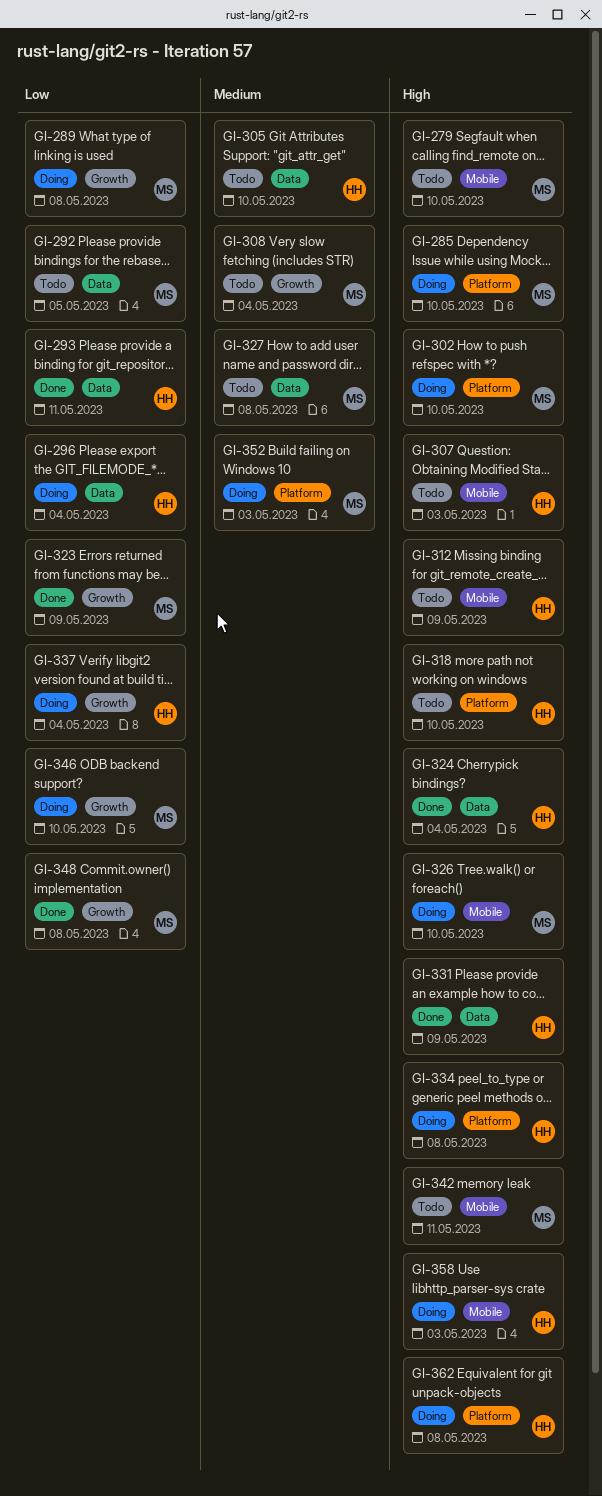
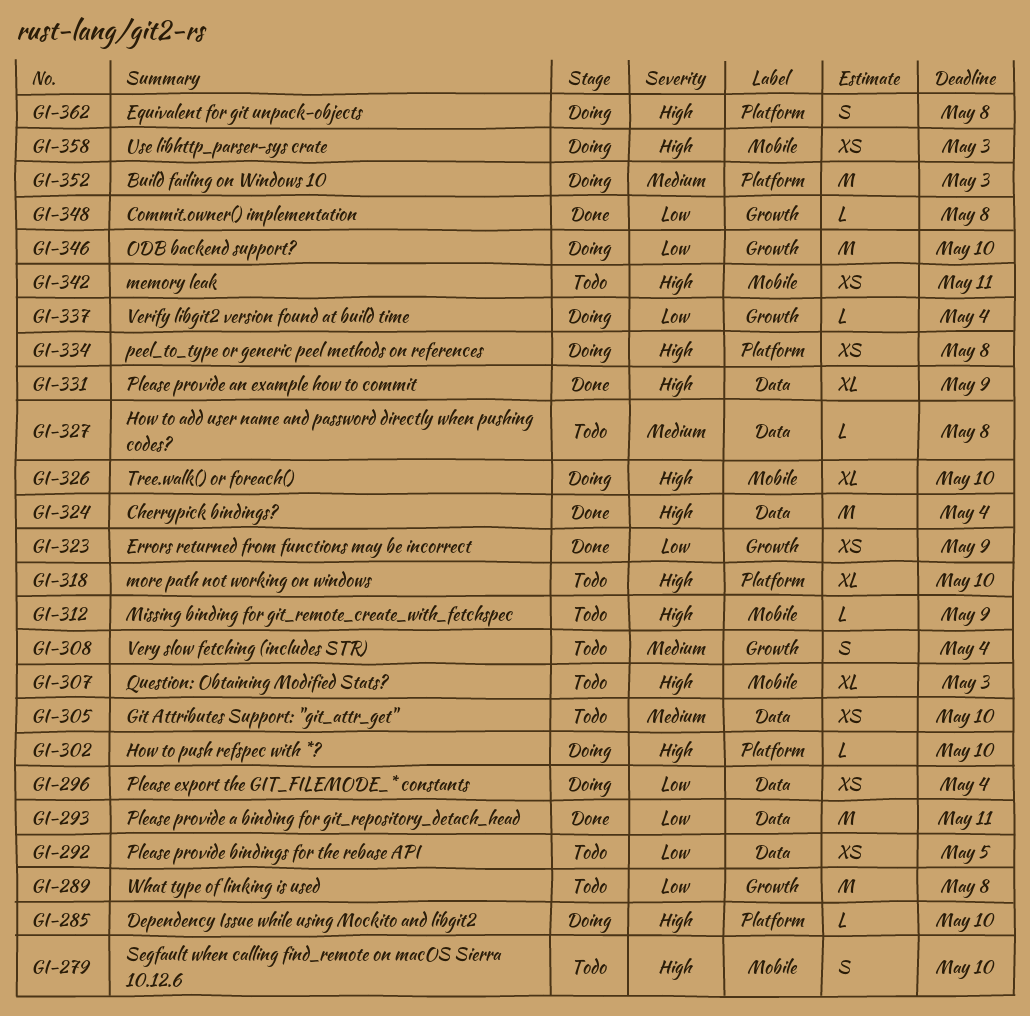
GI-289, status: Doing -> Todo

